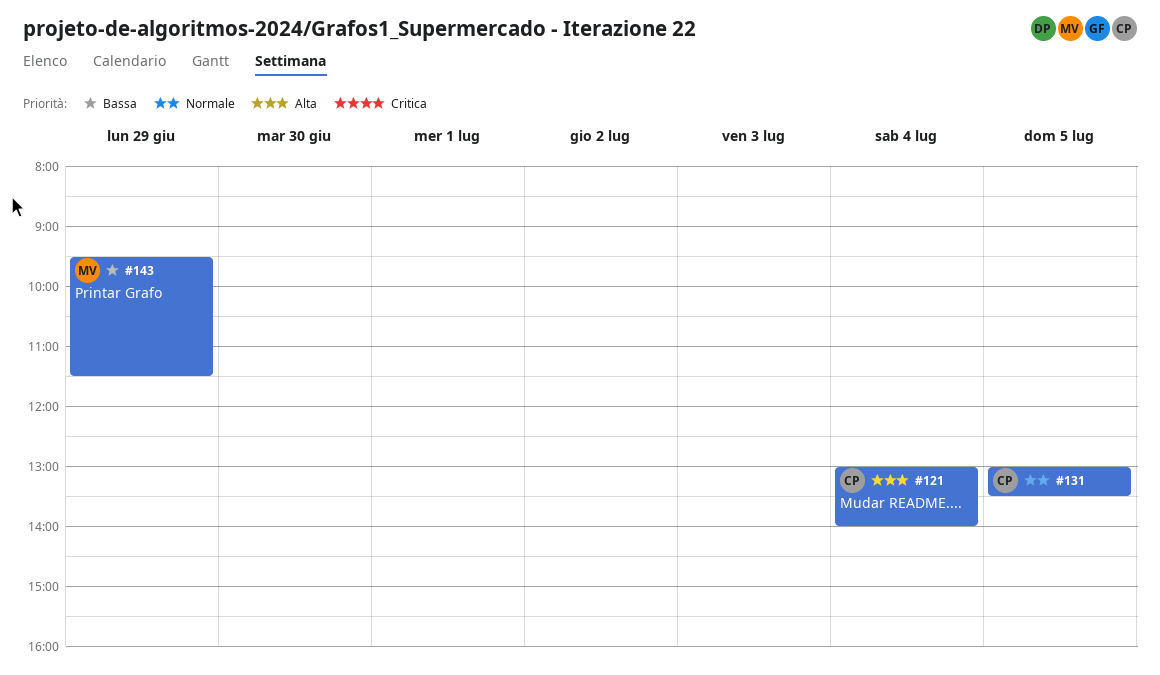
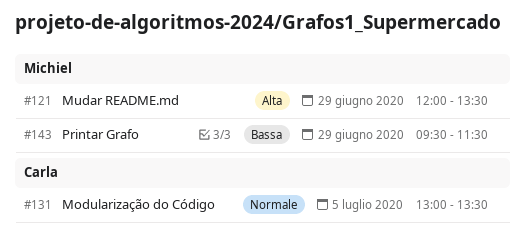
#121, owner: Carla -> Michiel
#121, day: Jul 4 -> Jun 29
#121, begins: 13:00 -> 12:00
#121, ends: 14:00 -> 13:30

